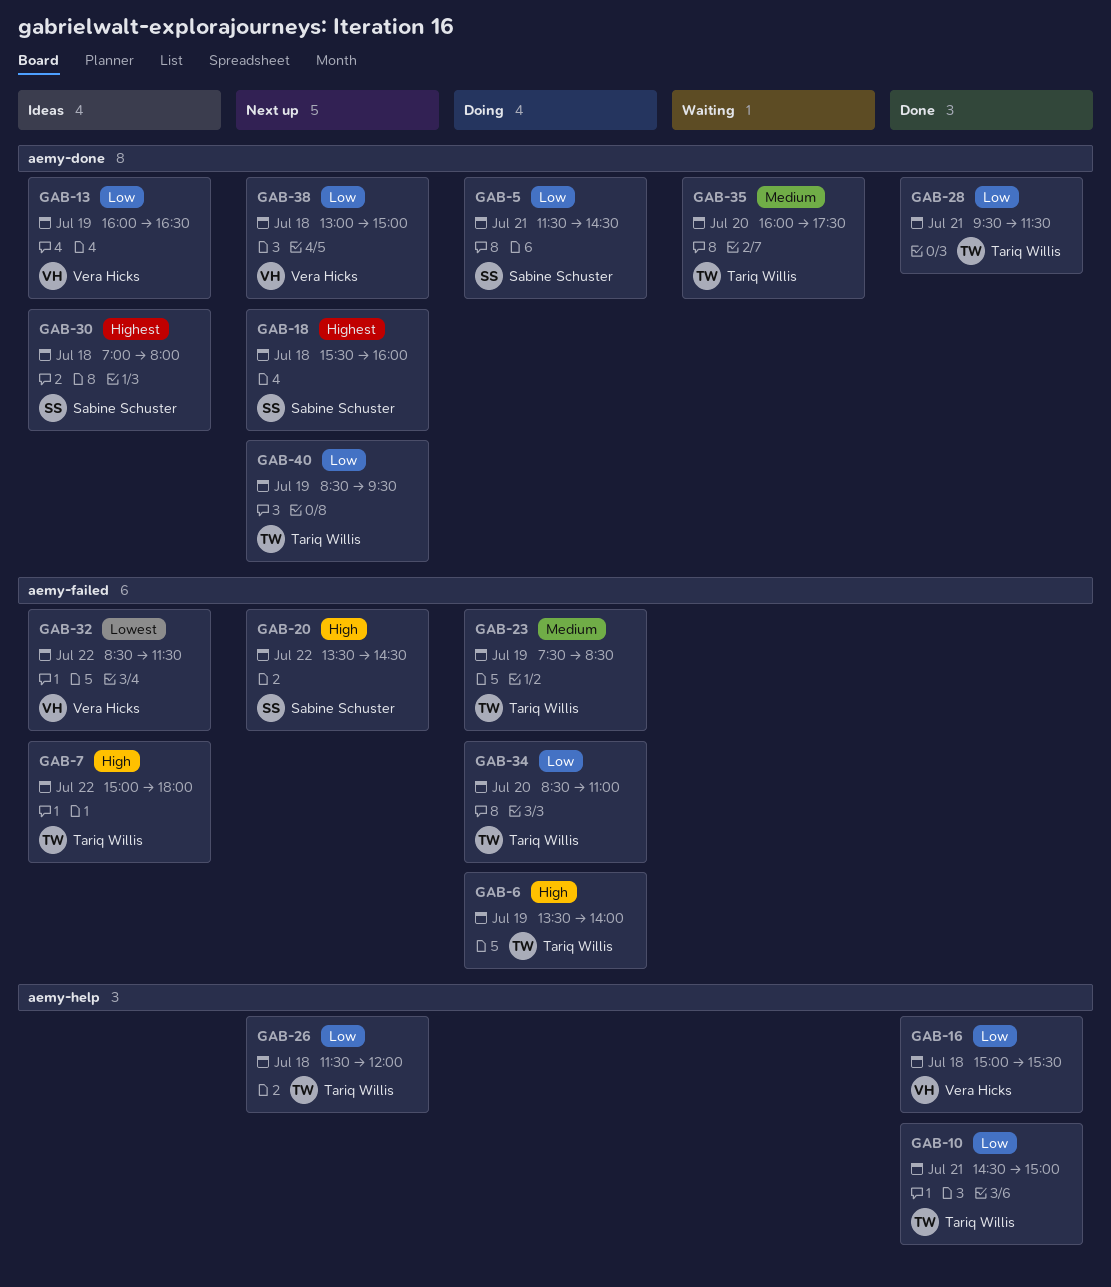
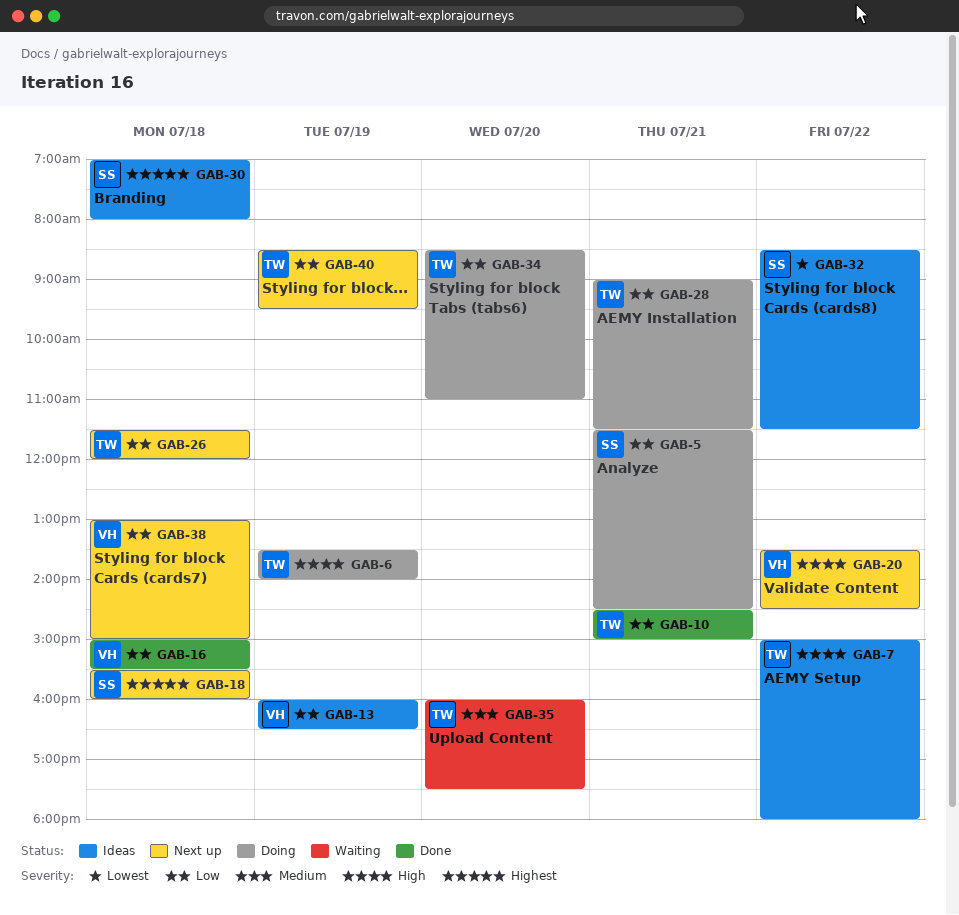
GAB-20, owner: Sabine Schuster -> Vera Hicks
GAB-23: present -> none
GAB-28, status: Done -> Doing
GAB-28, begins: 09:30 -> 09:00
GAB-32, owner: Vera Hicks -> Sabine Schuster

